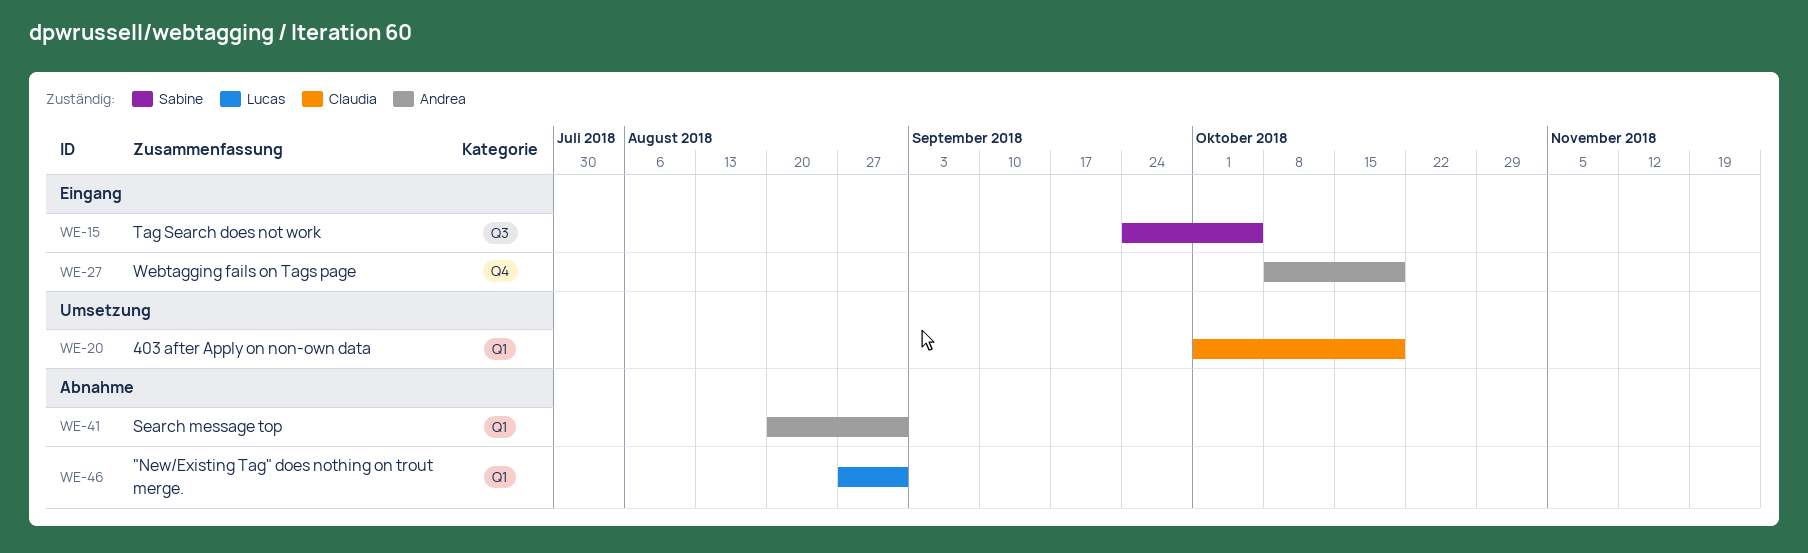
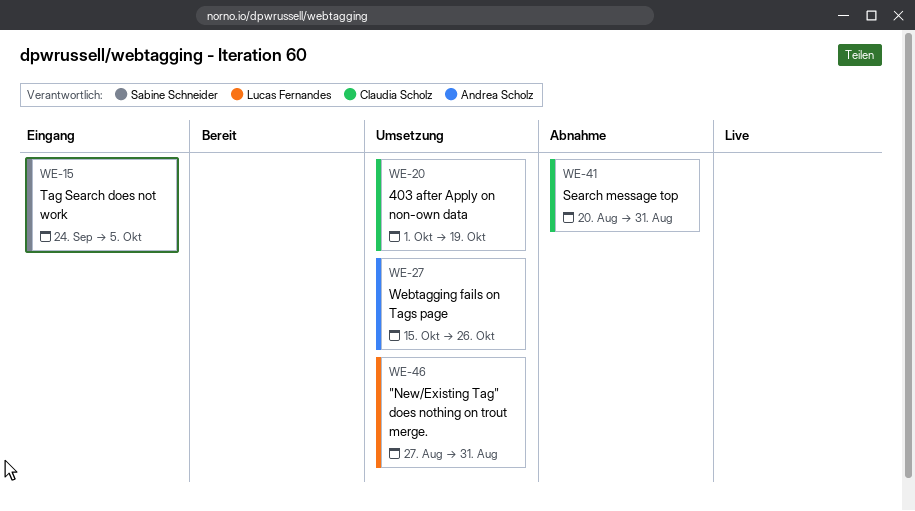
WE-27, status: Eingang -> Umsetzung
WE-27, start: Oct 8 -> Oct 15
WE-27, due: Oct 19 -> Oct 26
WE-41, owner: Andrea Scholz -> Claudia Scholz
WE-46, status: Abnahme -> Umsetzung

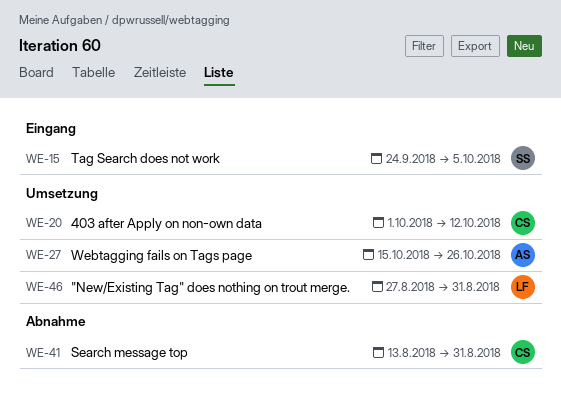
WE-20, due: Oct 19 -> Oct 12
WE-41, start: Aug 20 -> Aug 13

